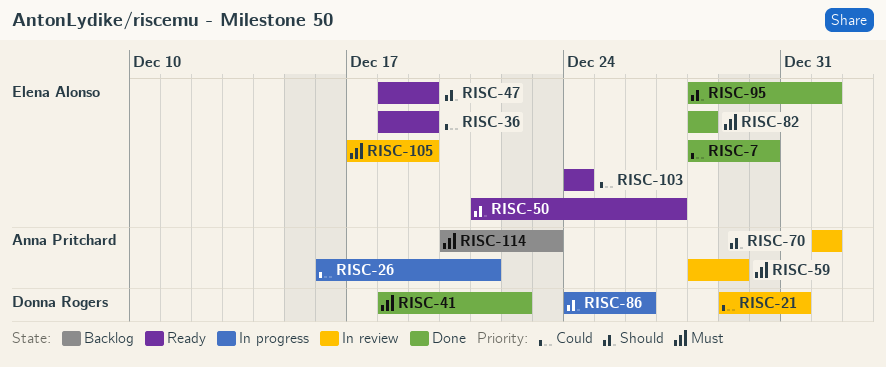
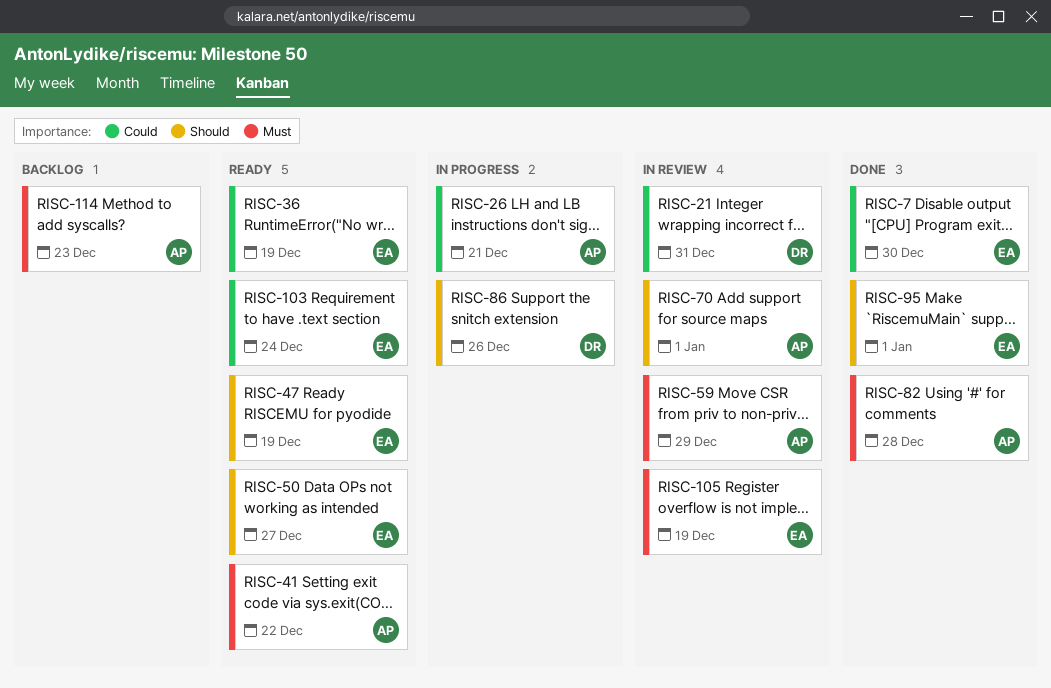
RISC-41, status: Done -> Ready
RISC-41, owner: Donna Rogers -> Anna Pritchard
RISC-82, owner: Elena Alonso -> Anna Pritchard

